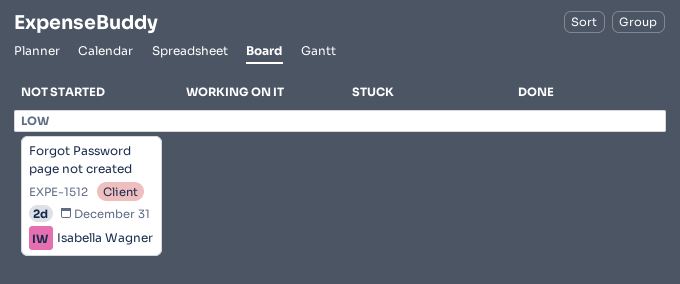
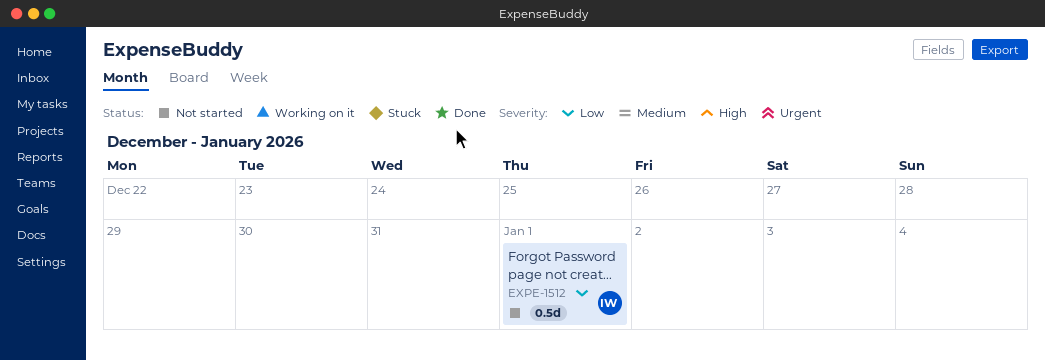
EXPE-1512, estimate: 2d -> 0.5d
EXPE-1512, due: Dec 31 -> Jan 1

